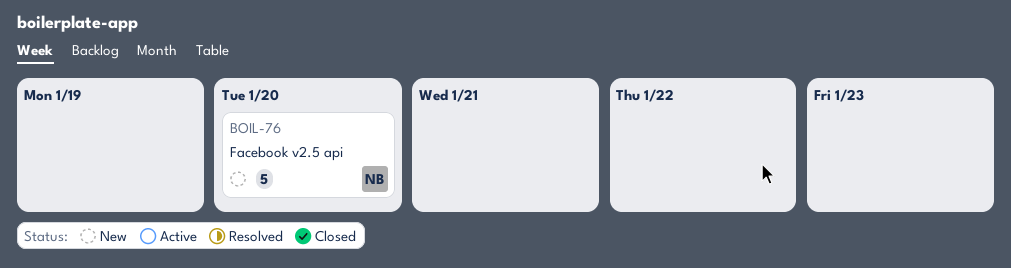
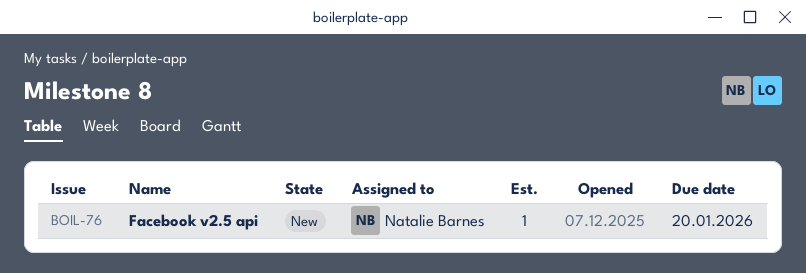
BOIL-76, estimate: 5 -> 1

